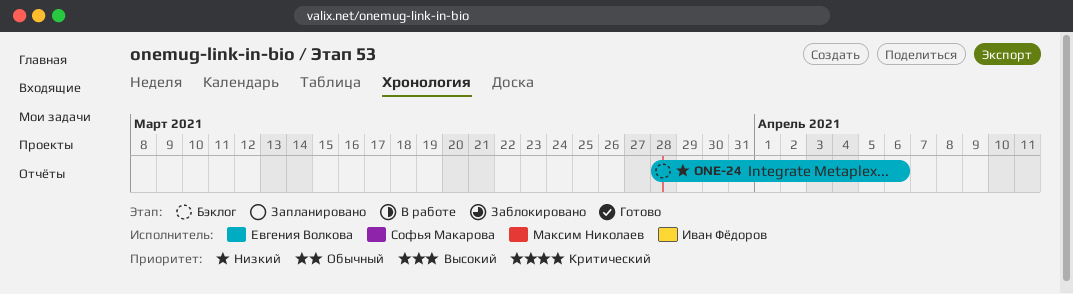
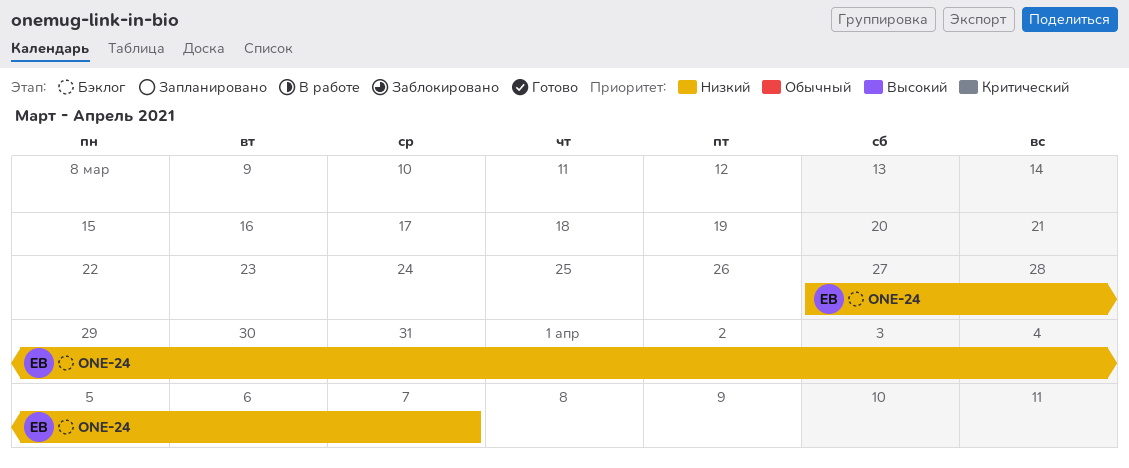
ONE-24, start: Mar 28 -> Mar 27
ONE-24, due: Apr 6 -> Apr 7

